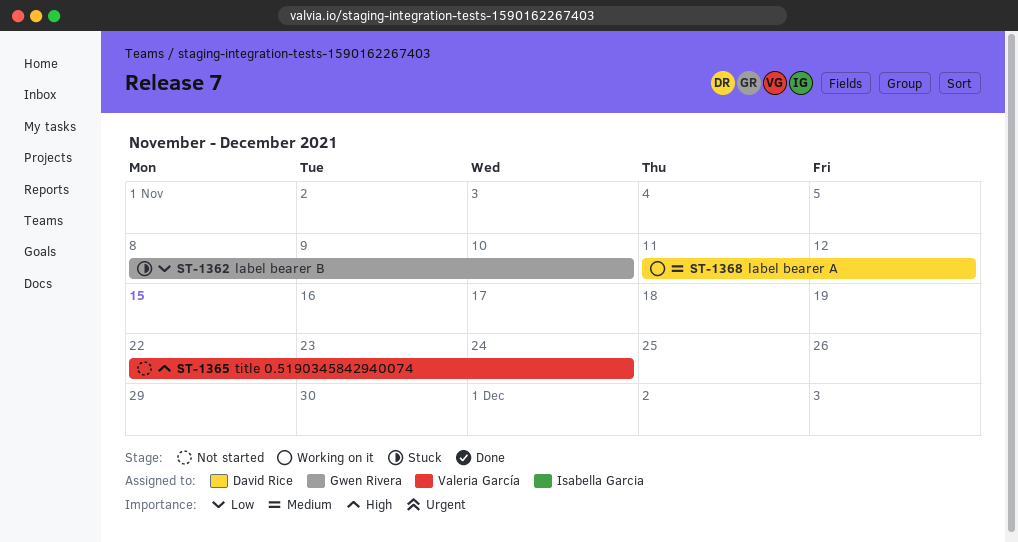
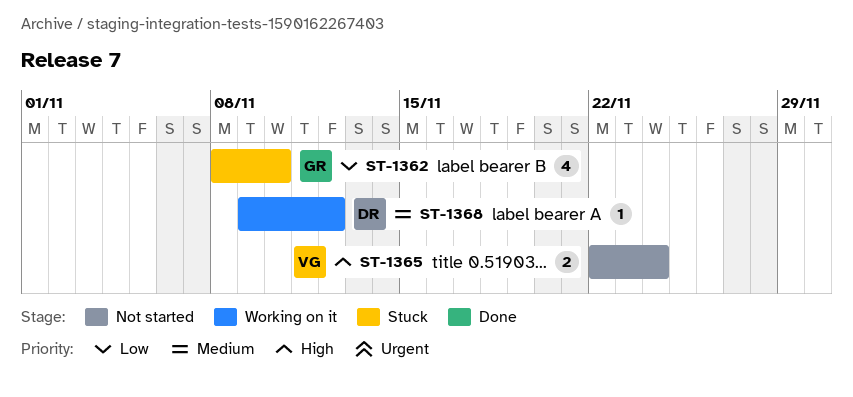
ST-1368, start: Nov 11 -> Nov 9

